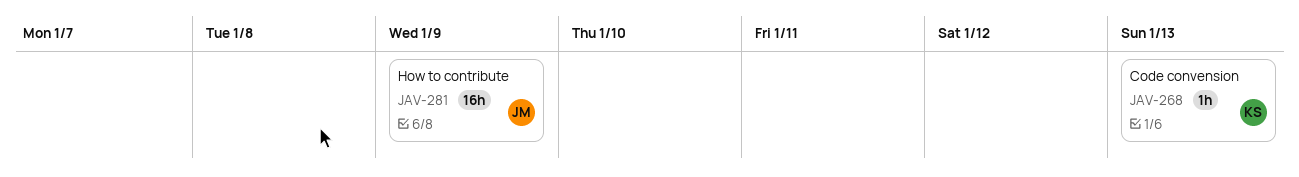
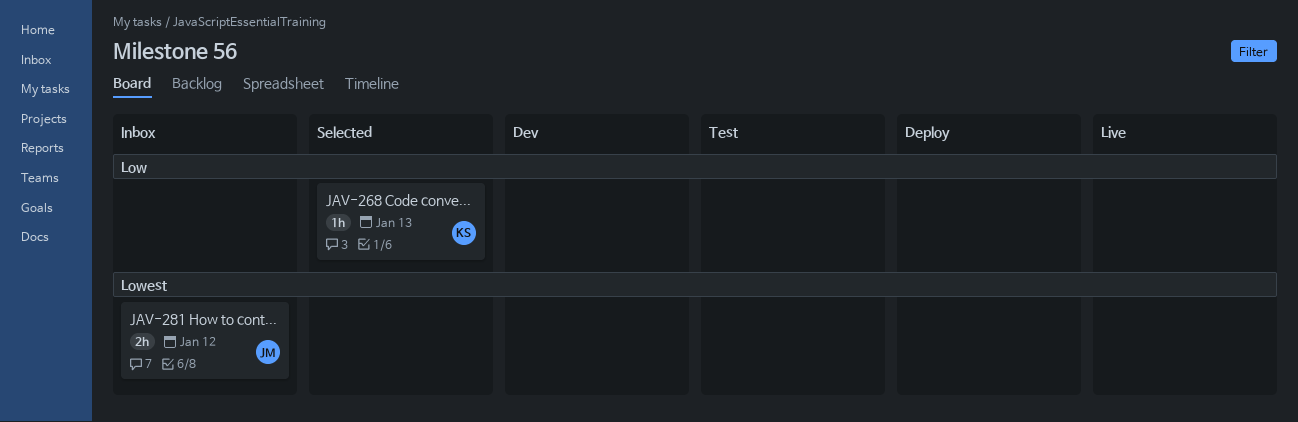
JAV-281, estimate: 16h -> 2h
JAV-281, due: Jan 9 -> Jan 12

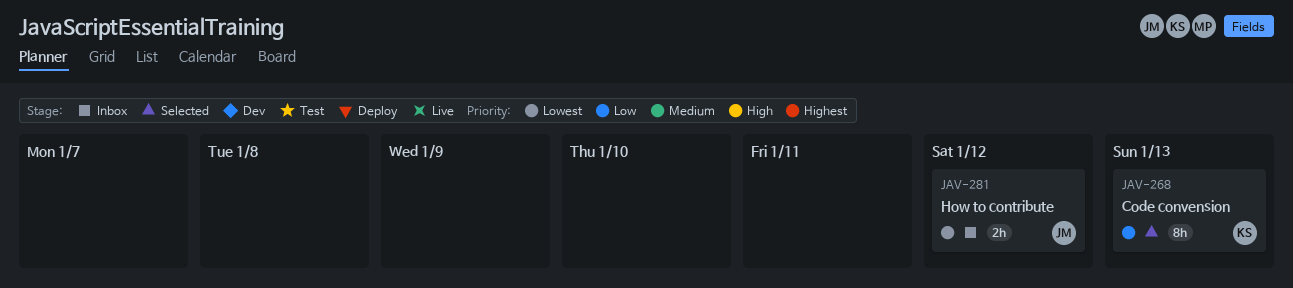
JAV-268, estimate: 1h -> 8h

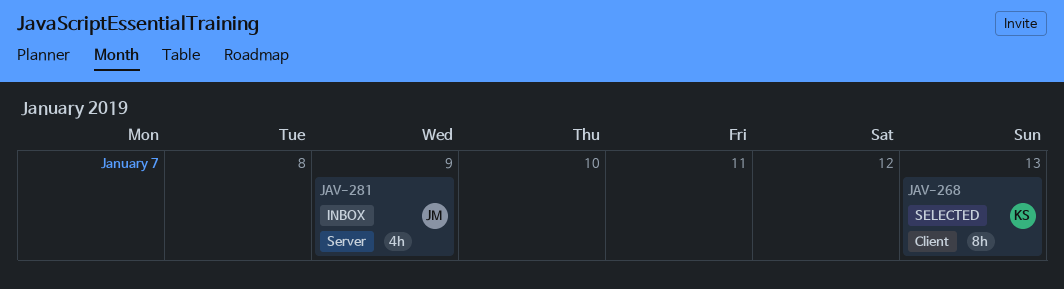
JAV-281, estimate: 2h -> 4h
JAV-281, due: Jan 12 -> Jan 9

